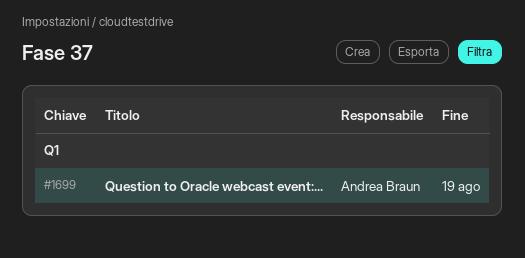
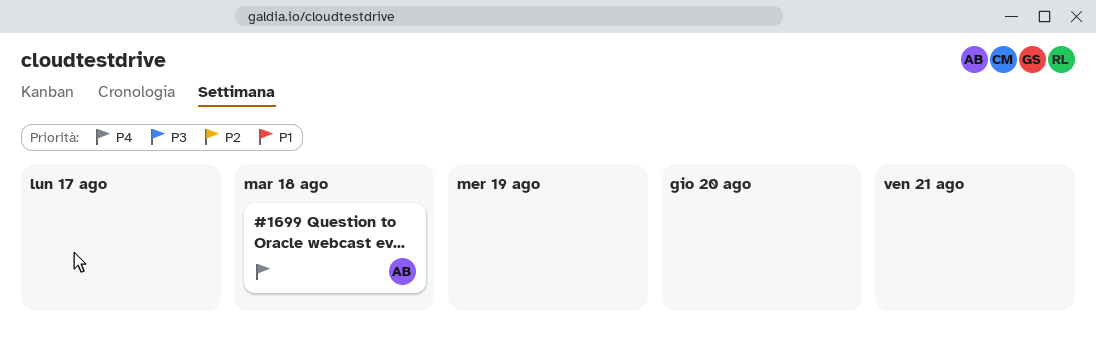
#1699, due: Aug 19 -> Aug 18

